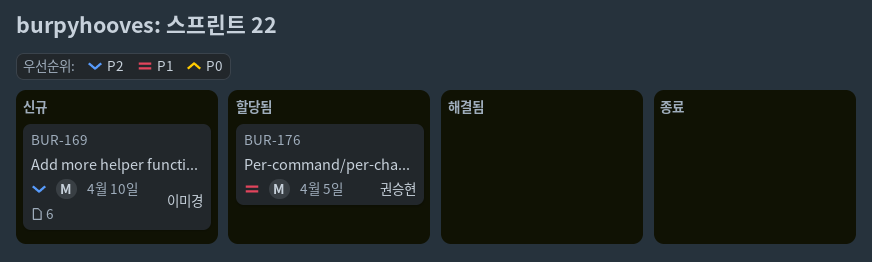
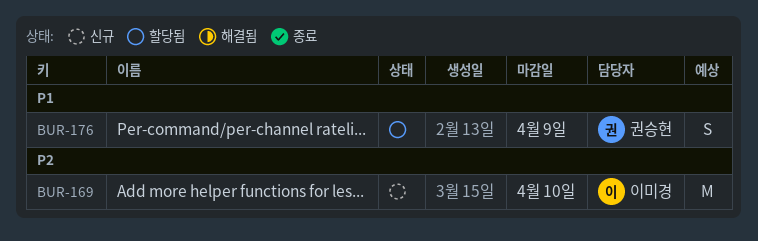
BUR-176, estimate: M -> S
BUR-176, due: Apr 5 -> Apr 9

